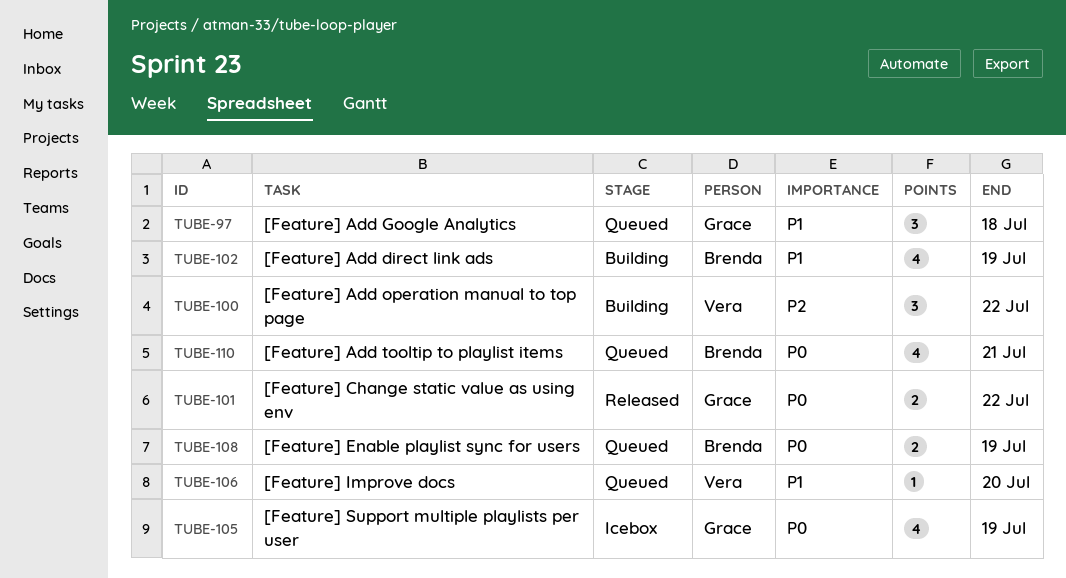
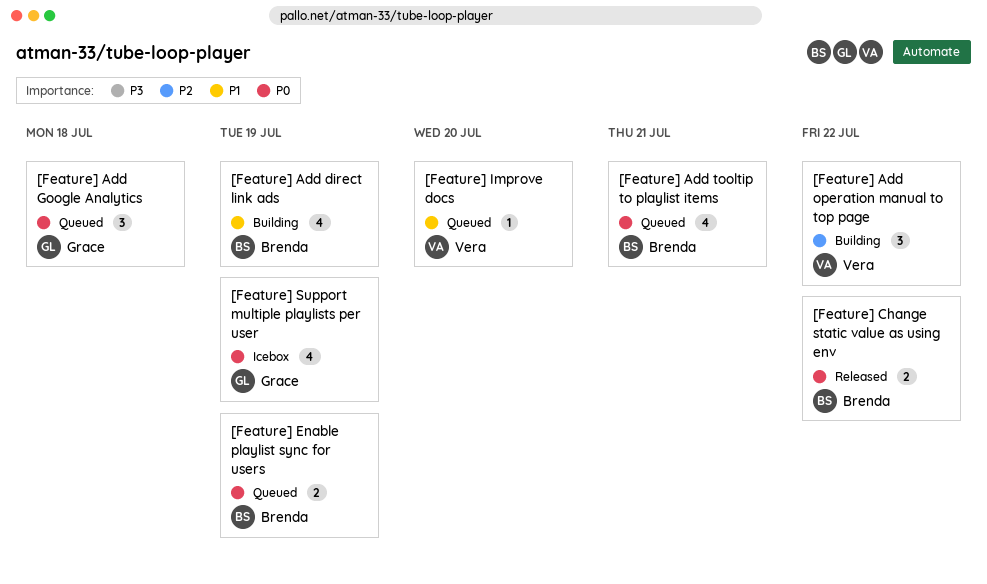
[Feature] Add Google Analytics, priority: P1 -> P0
[Feature] Change static value as using env, owner: Grace -> Brenda

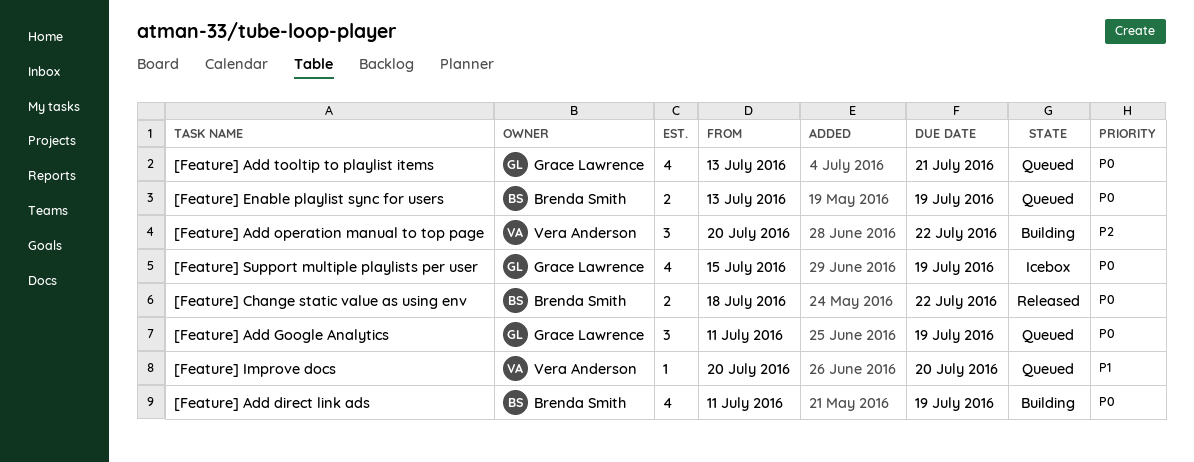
[Feature] Add direct link ads, priority: P1 -> P0
[Feature] Add Google Analytics, due: Jul 18 -> Jul 19
[Feature] Add tooltip to playlist items, owner: Brenda Smith -> Grace Lawrence

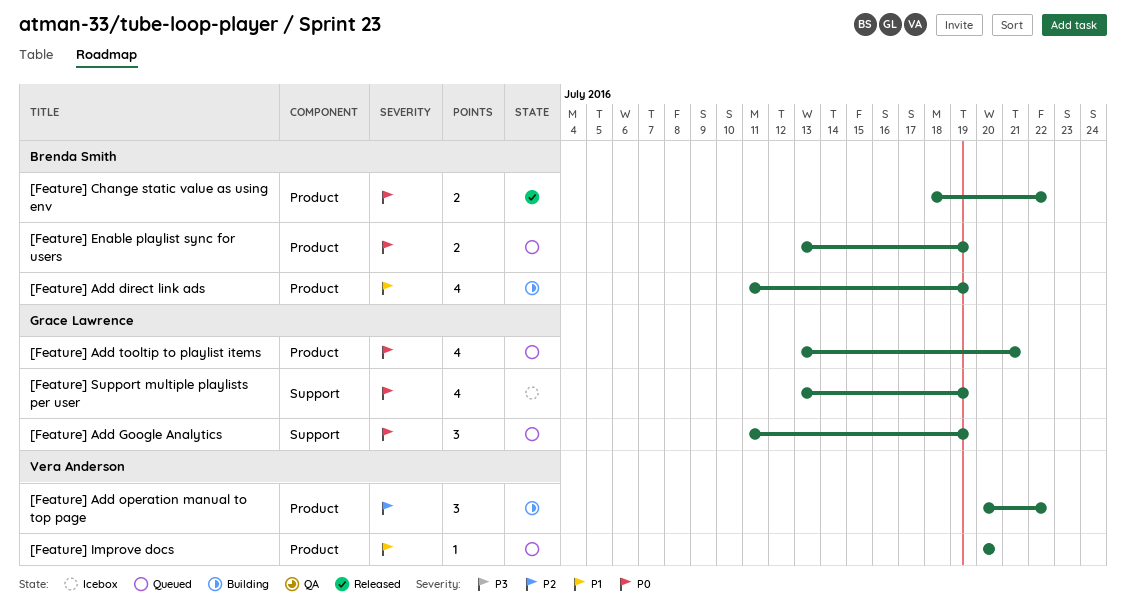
[Feature] Add direct link ads, priority: P0 -> P1
[Feature] Support multiple playlists per user, start: Jul 15 -> Jul 13

